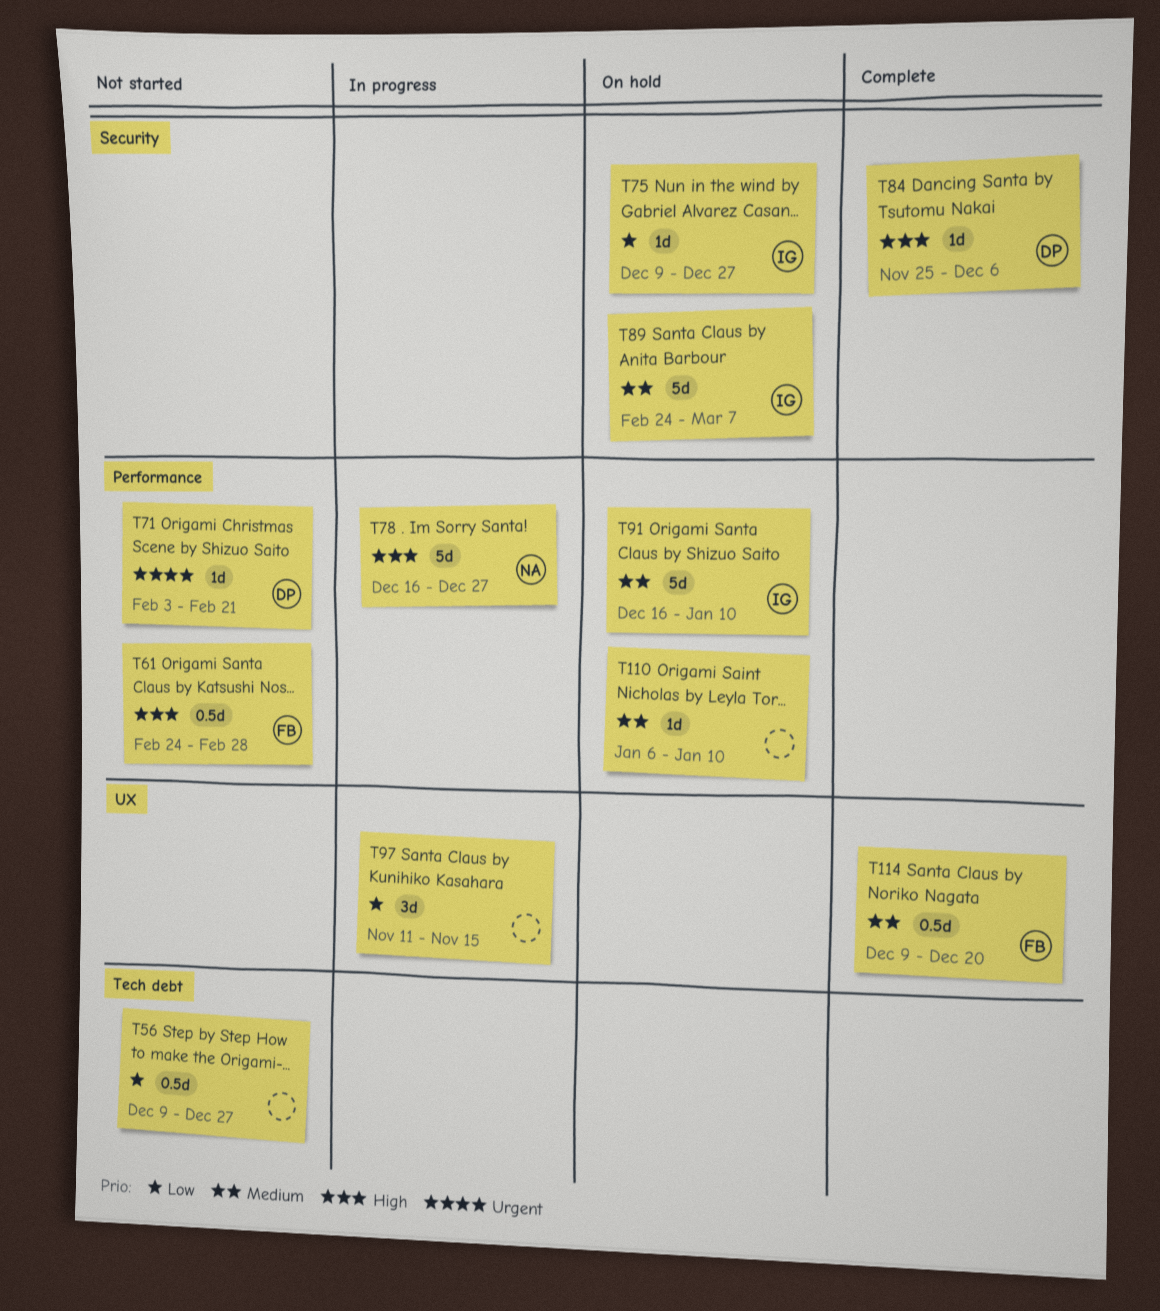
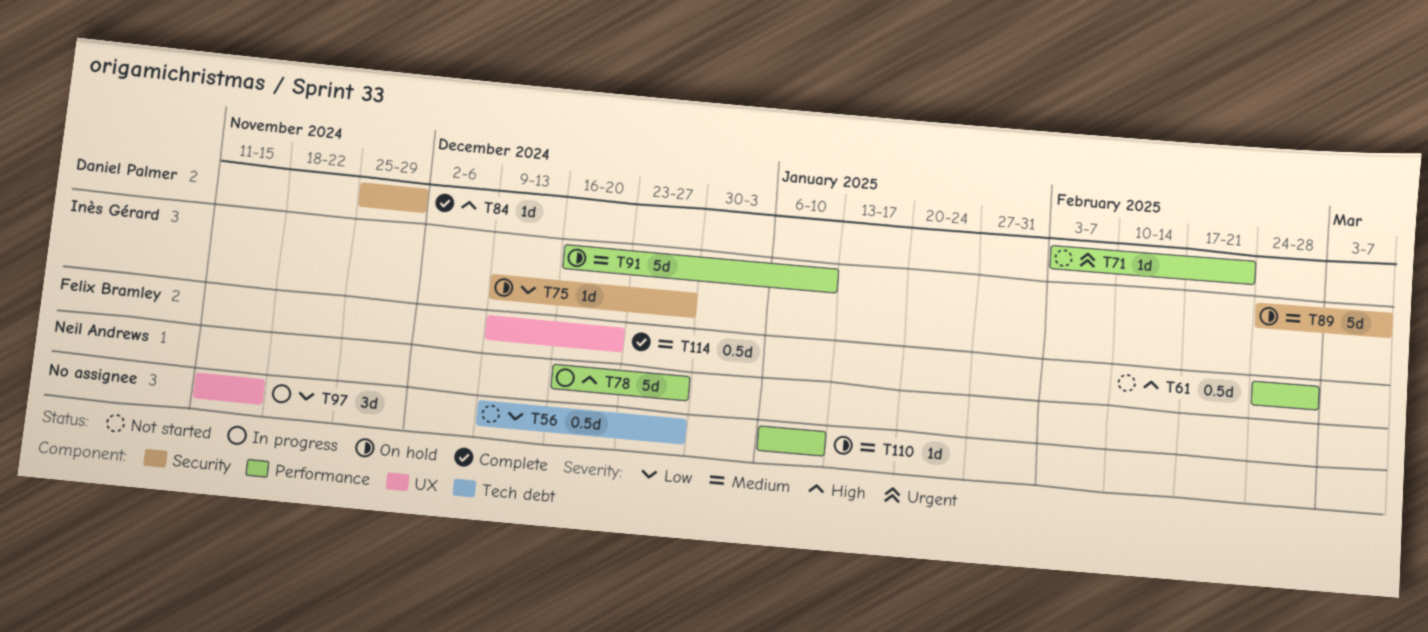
T84, due: Dec 6 -> Nov 29

